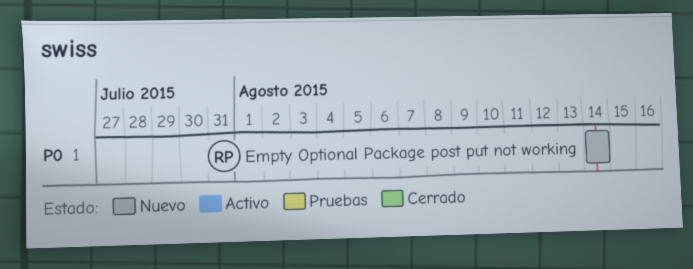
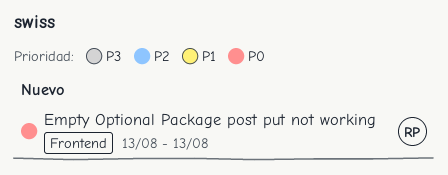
Empty Optional Package post put not working, start: Aug 14 -> Aug 13
Empty Optional Package post put not working, due: Aug 14 -> Aug 13

